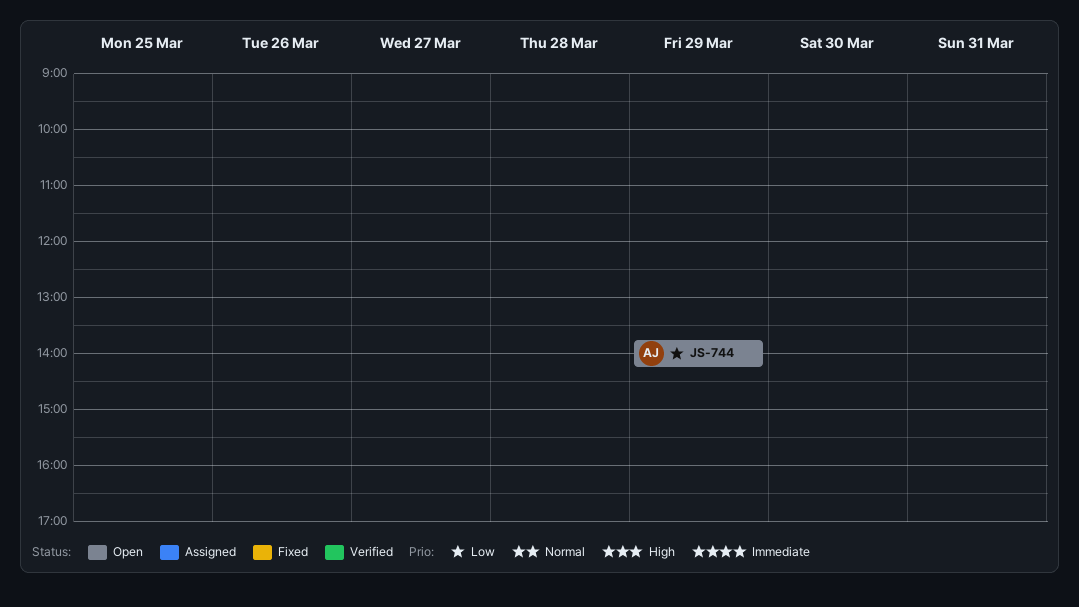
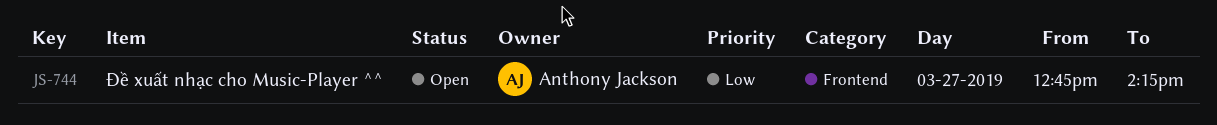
JS-744, day: Mar 29 -> Mar 27
JS-744, begins: 13:45 -> 12:45

